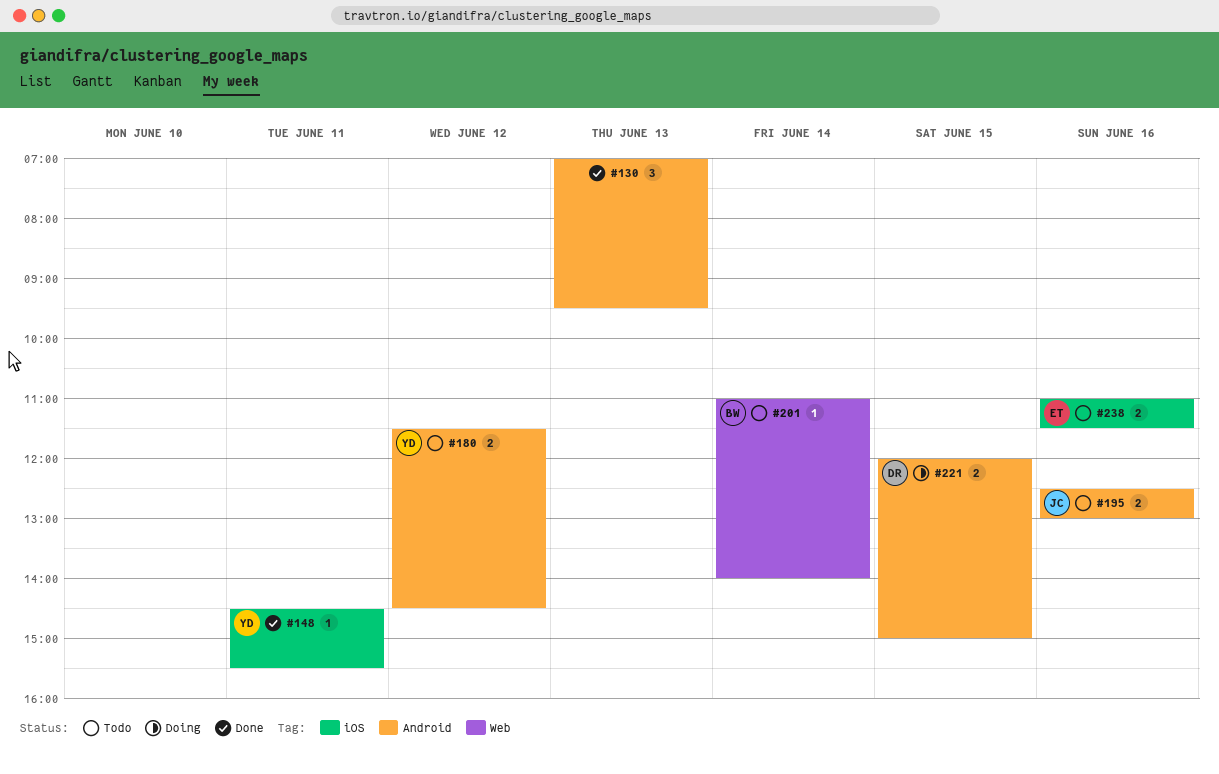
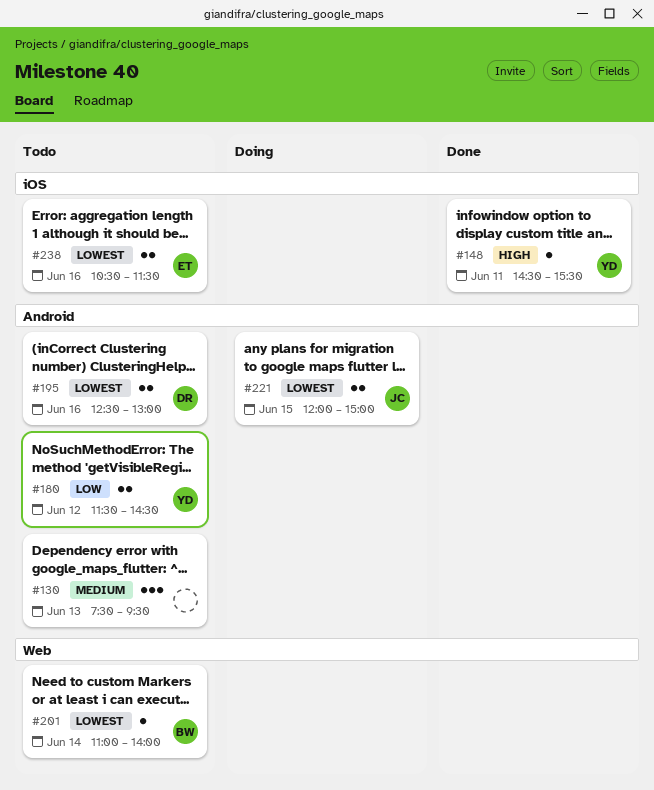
#130, status: Done -> Todo
#130, begins: 07:00 -> 07:30
#195, owner: JC -> DR
#221, owner: DR -> JC
#238, begins: 11:00 -> 10:30

